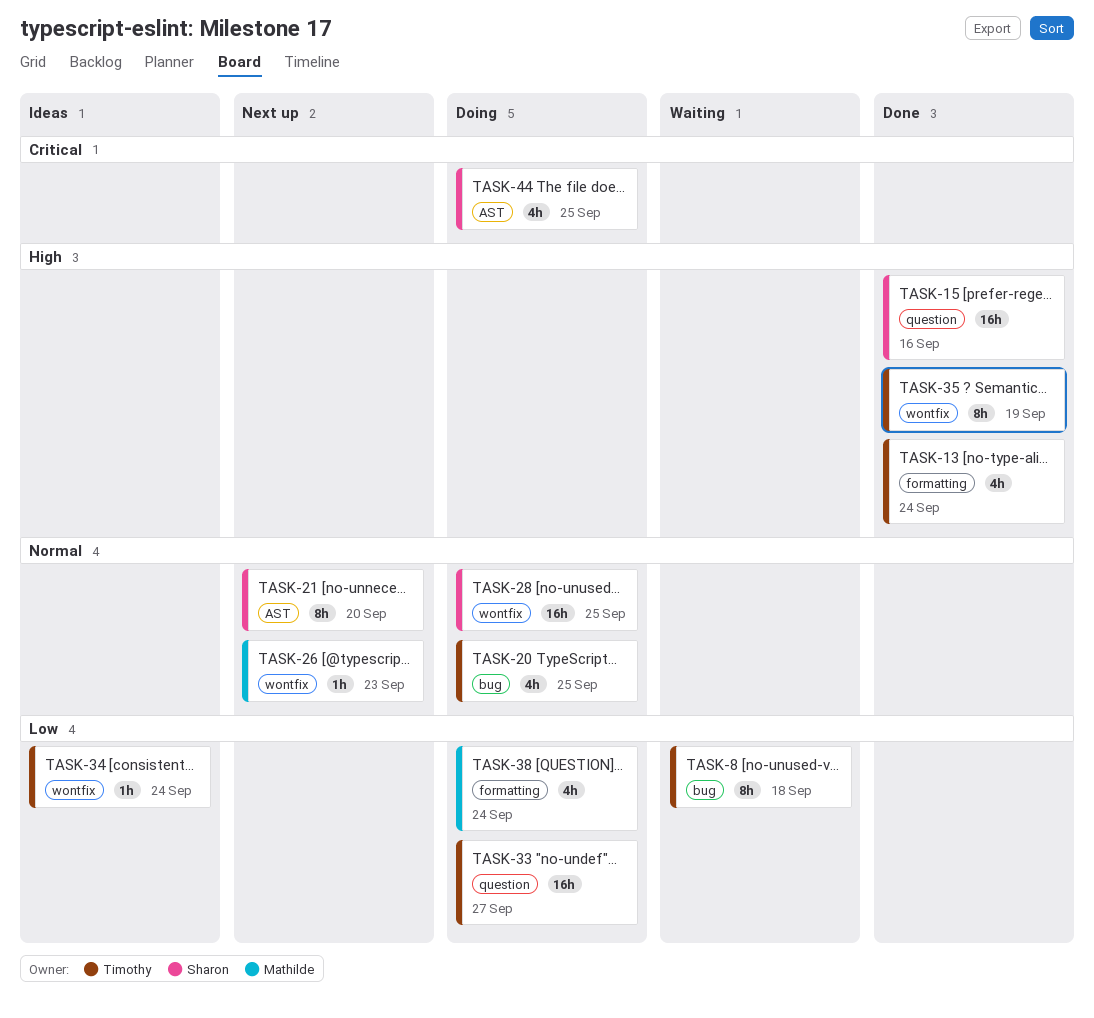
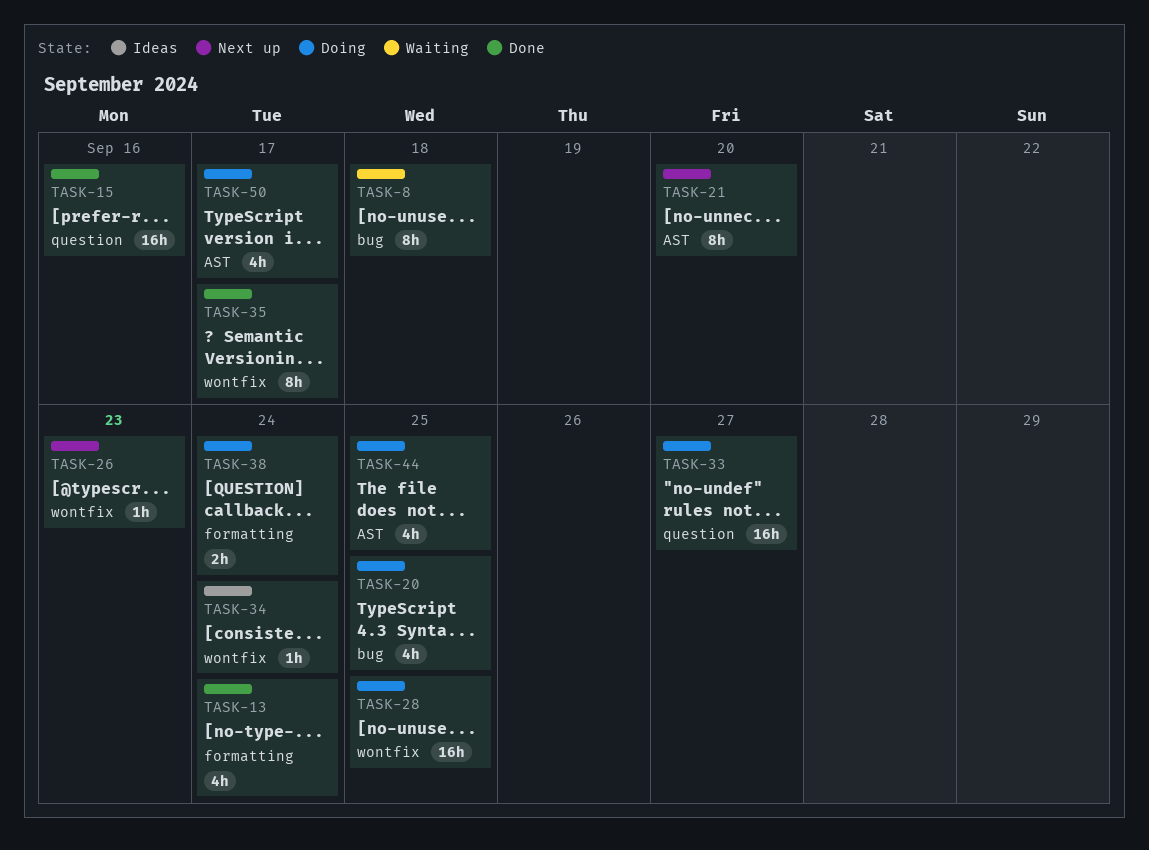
TASK-35, due: Sep 19 -> Sep 17
TASK-38, estimate: 4h -> 2h
TASK-50: none -> present

